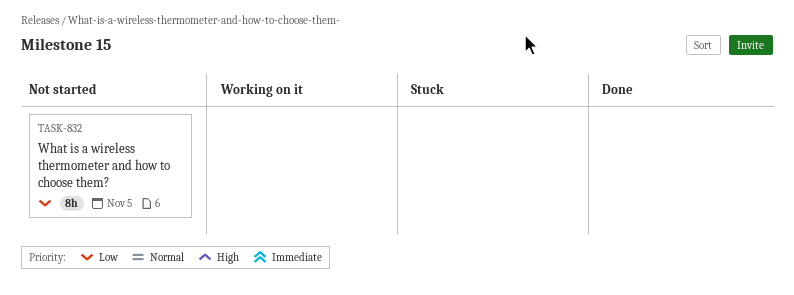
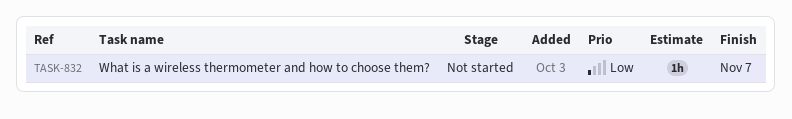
TASK-832, estimate: 8h -> 1h
TASK-832, due: Nov 5 -> Nov 7

